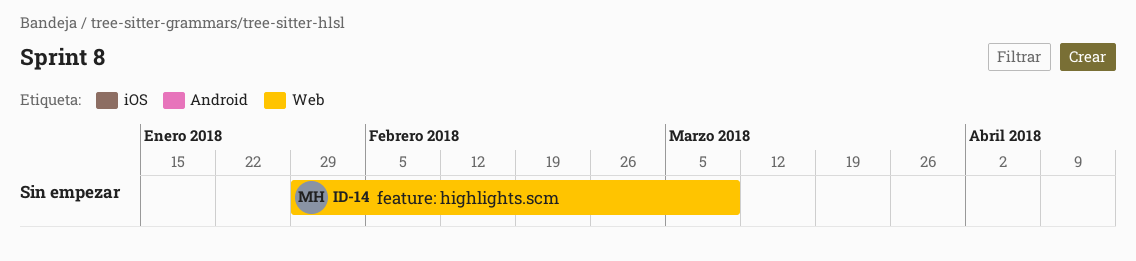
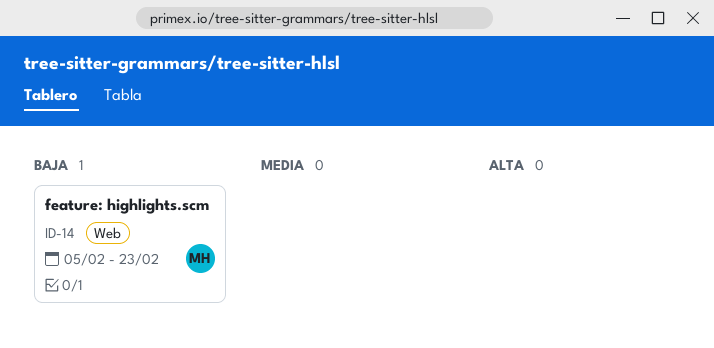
ID-14, start: Jan 29 -> Feb 5
ID-14, due: Mar 9 -> Feb 23

